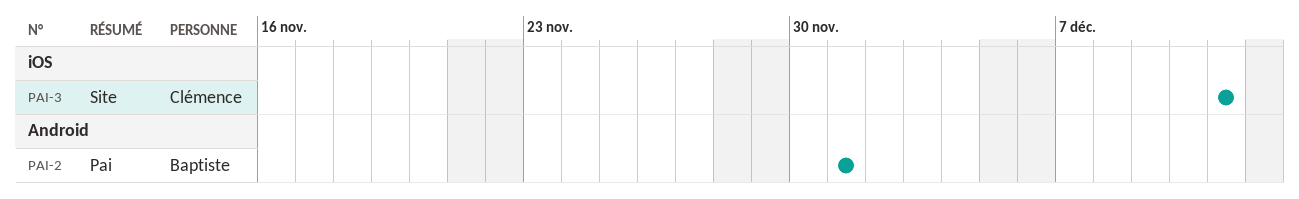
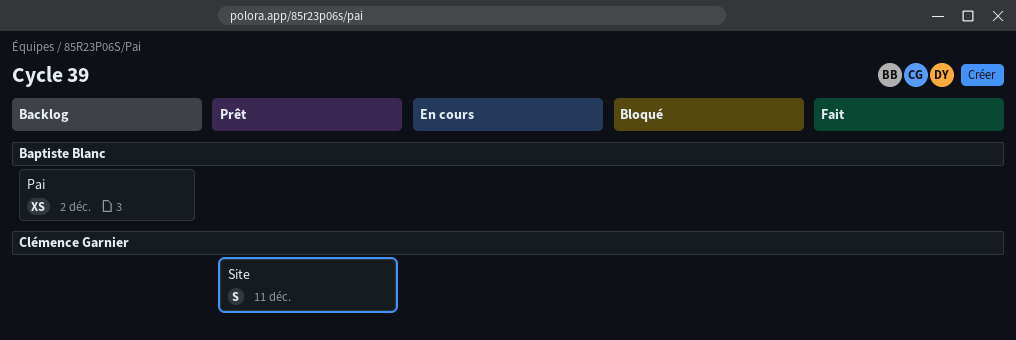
Pai, due: Dec 1 -> Dec 2

